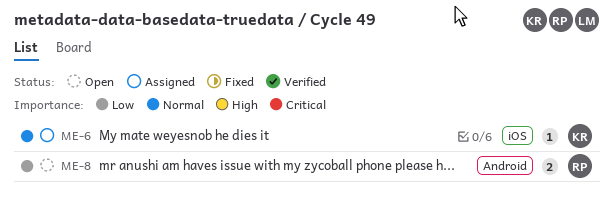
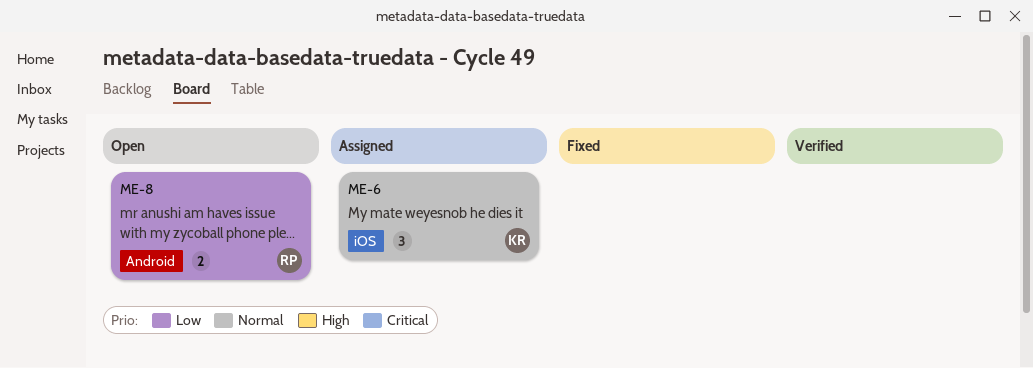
ME-6, estimate: 1 -> 3

